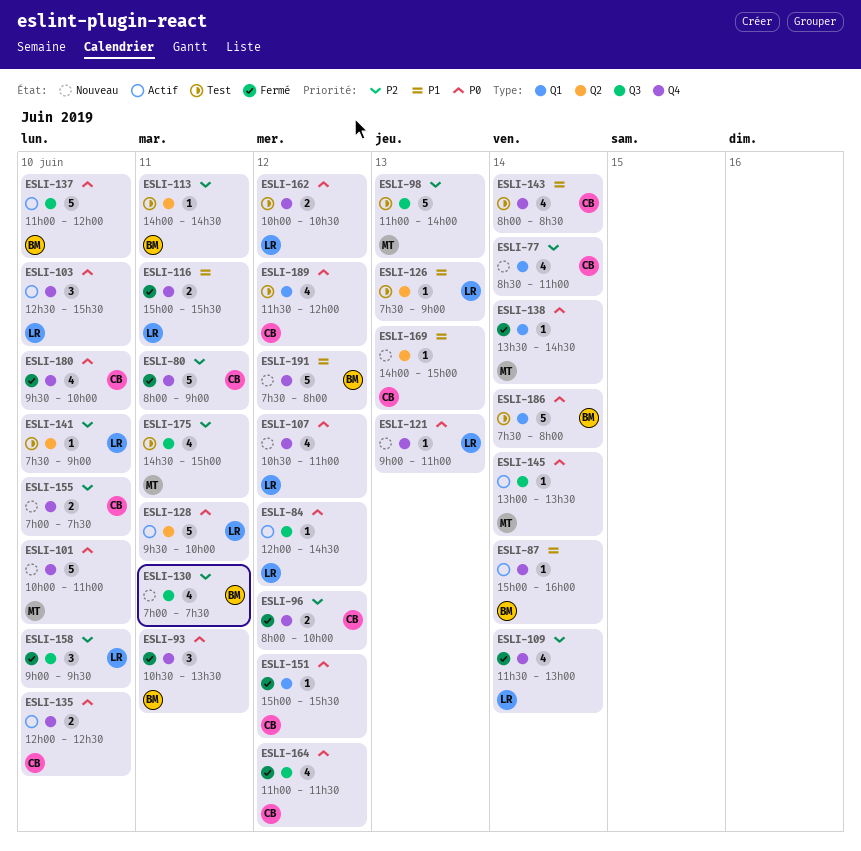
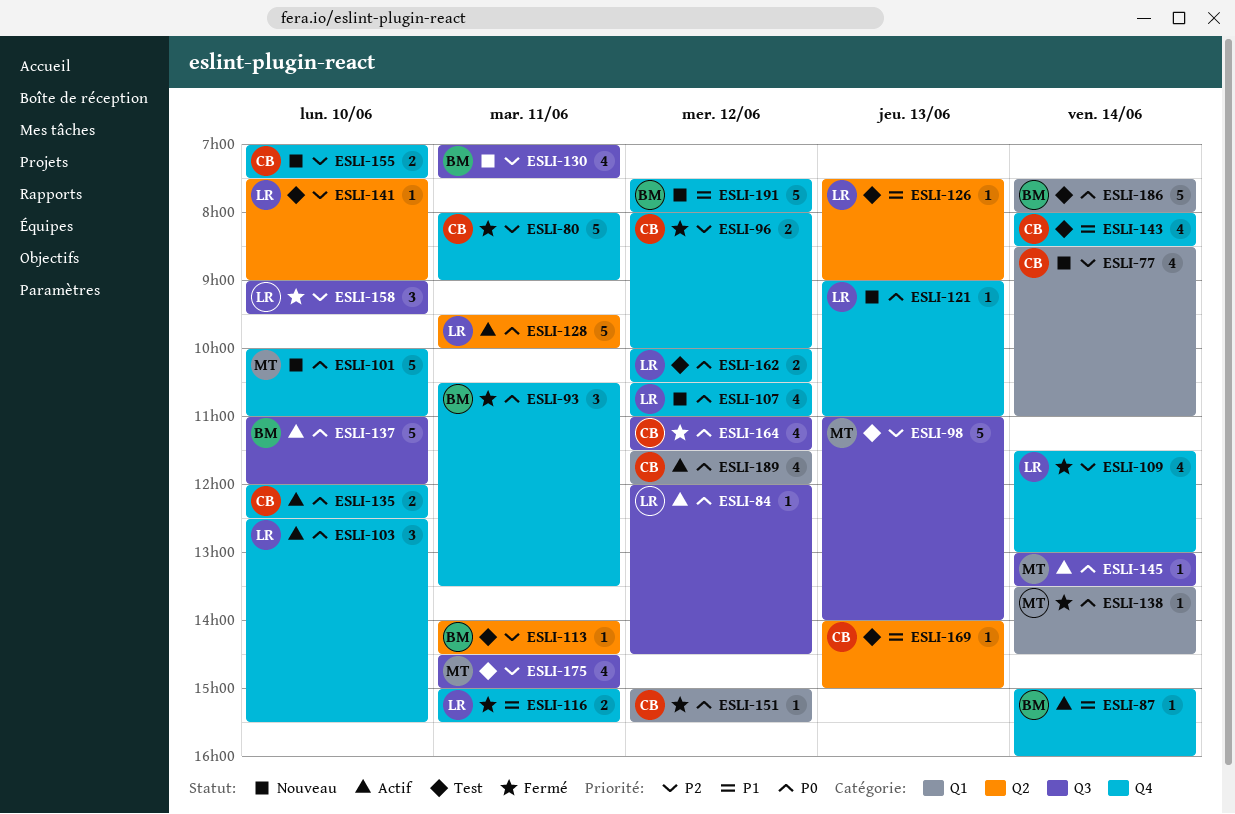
ESLI-169, status: Nouveau -> Test
ESLI-180: present -> none
ESLI-189, status: Test -> Actif

